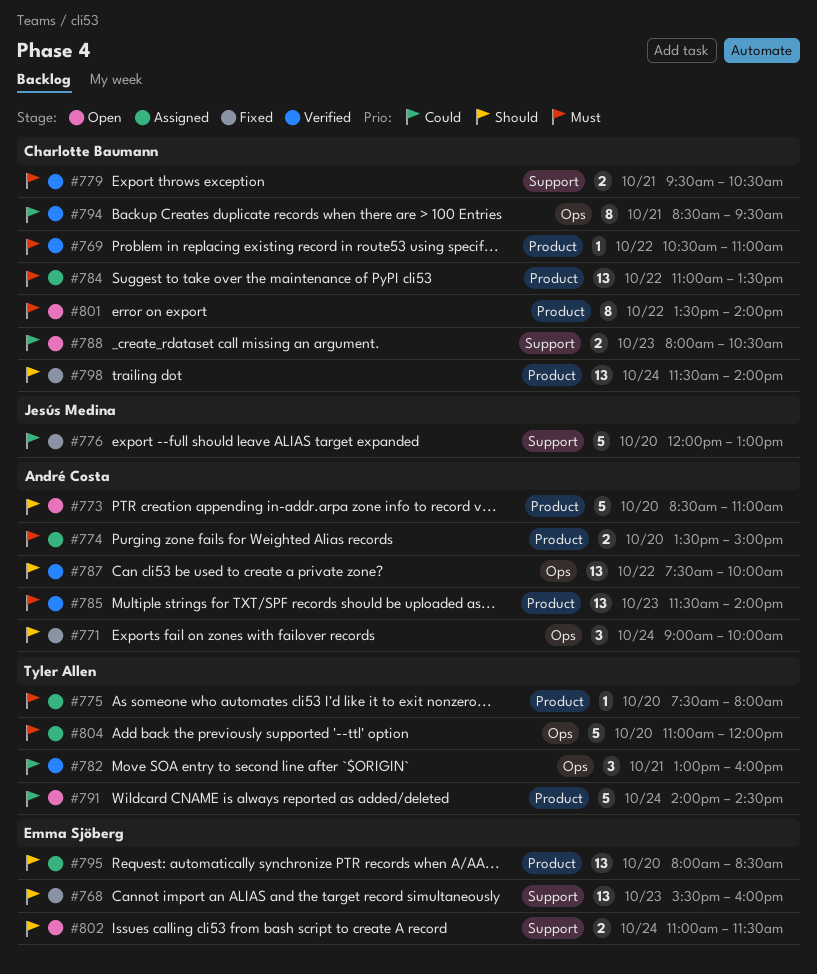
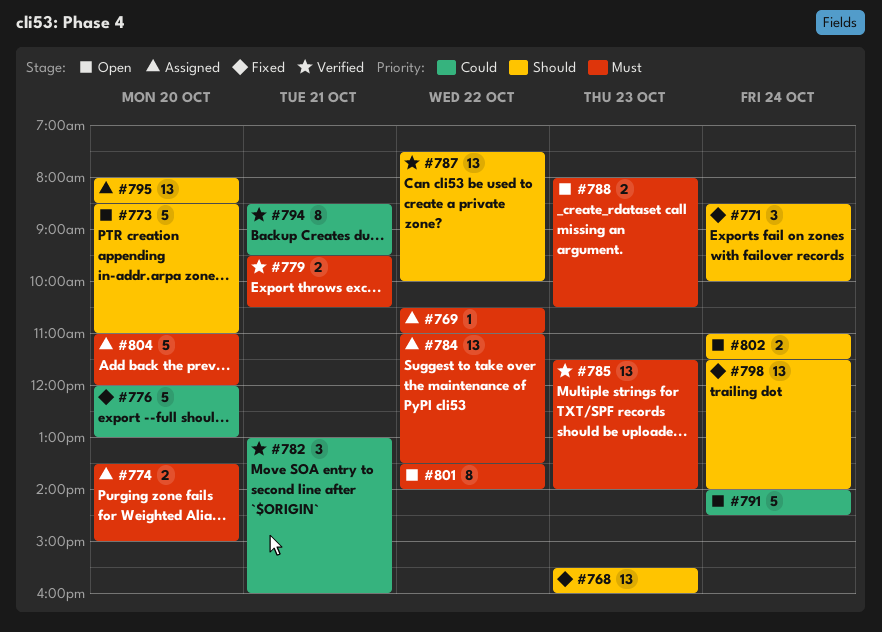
#769, status: Verified -> Assigned
#771, begins: 09:00 -> 08:30
#775: present -> none
#788, priority: Could -> Must

